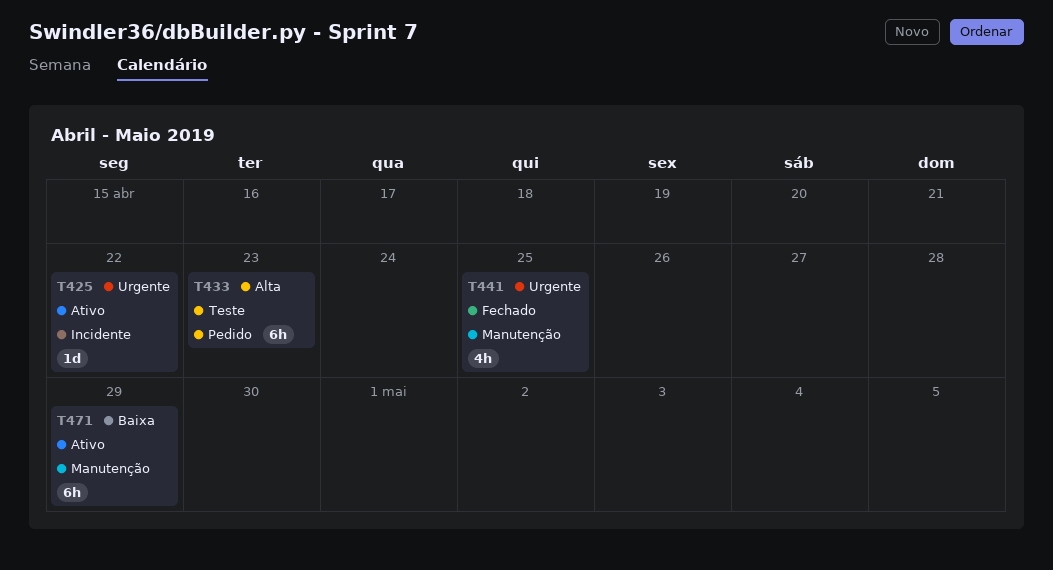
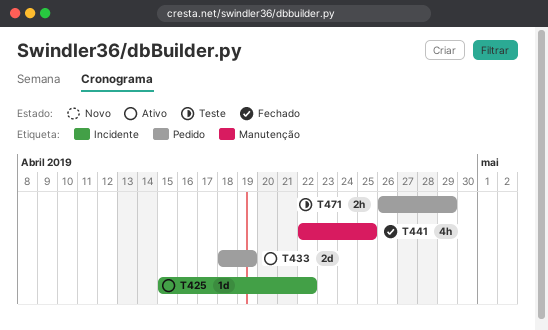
T433, status: Teste -> Ativo
T433, estimate: 6h -> 2d
T433, due: Apr 23 -> Apr 19
T471, status: Ativo -> Teste
T471, label: Manutenção -> Pedido
T471, estimate: 6h -> 2h

